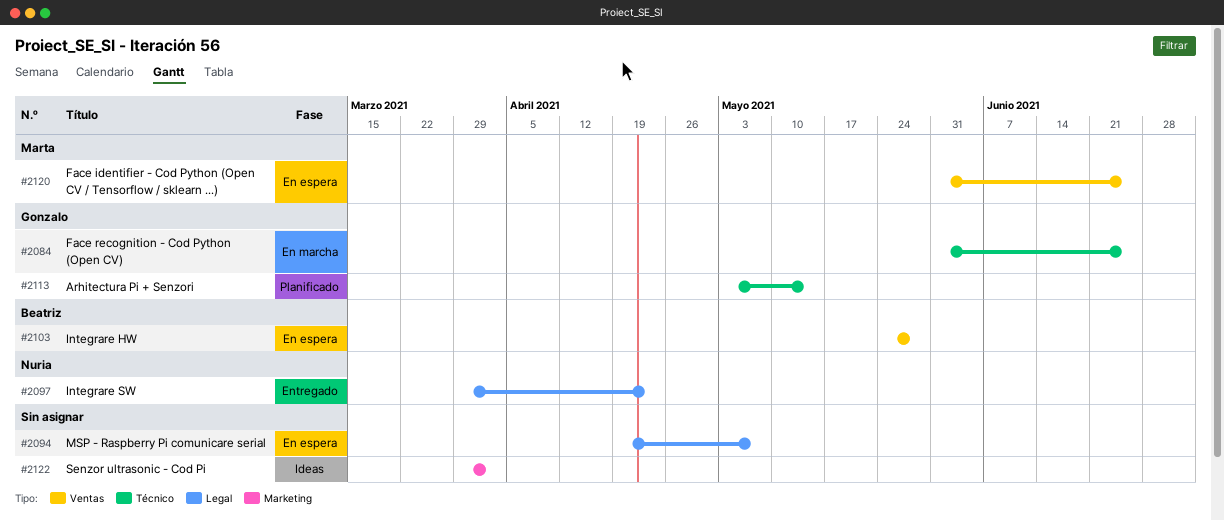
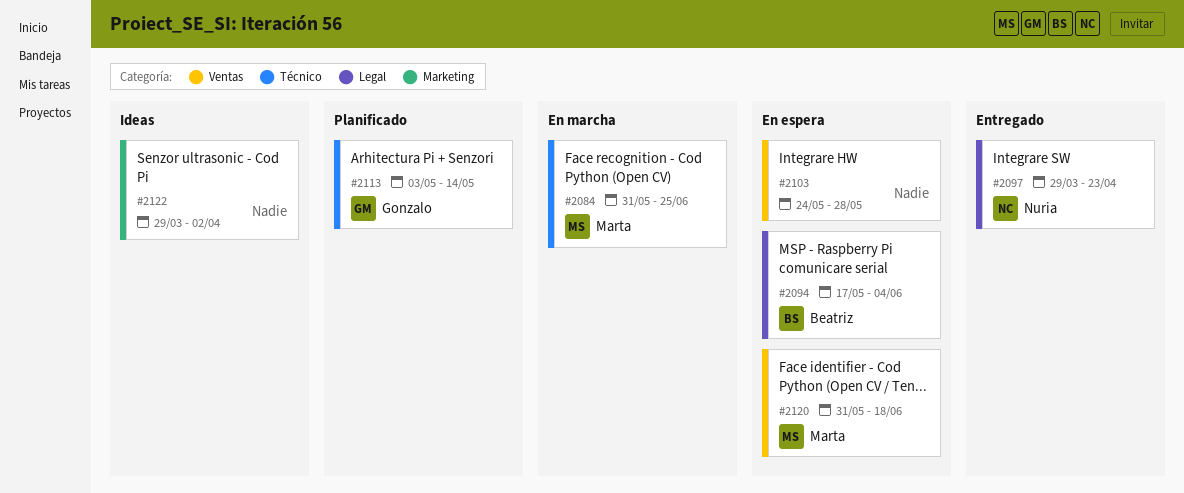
#2084, owner: Gonzalo -> Marta
#2094, owner: none -> Beatriz
#2094, start: Apr 19 -> May 17
#2094, due: May 7 -> Jun 4
#2103, owner: Beatriz -> none
#2120, due: Jun 25 -> Jun 18

